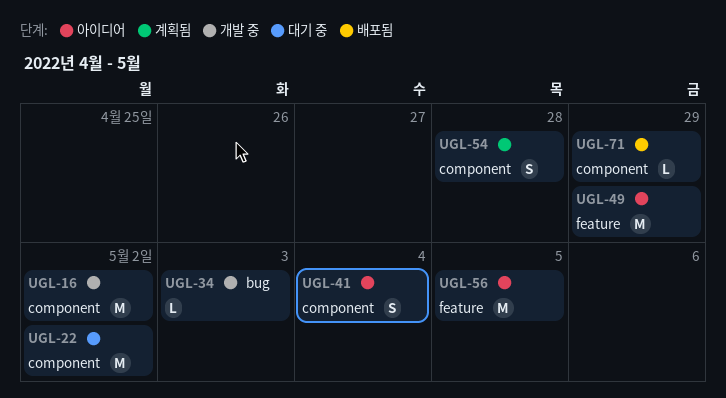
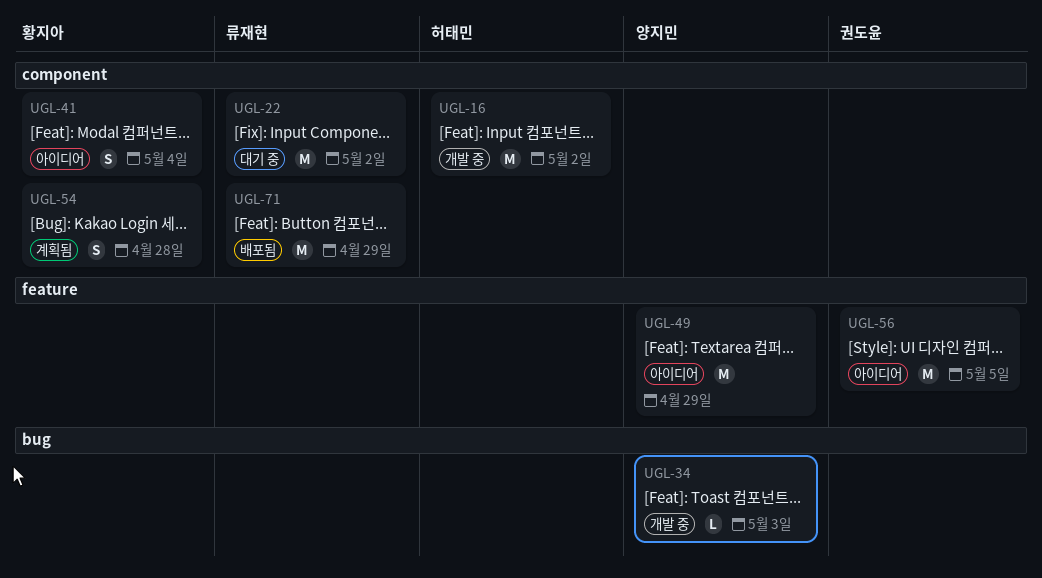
UGL-71, estimate: L -> M

